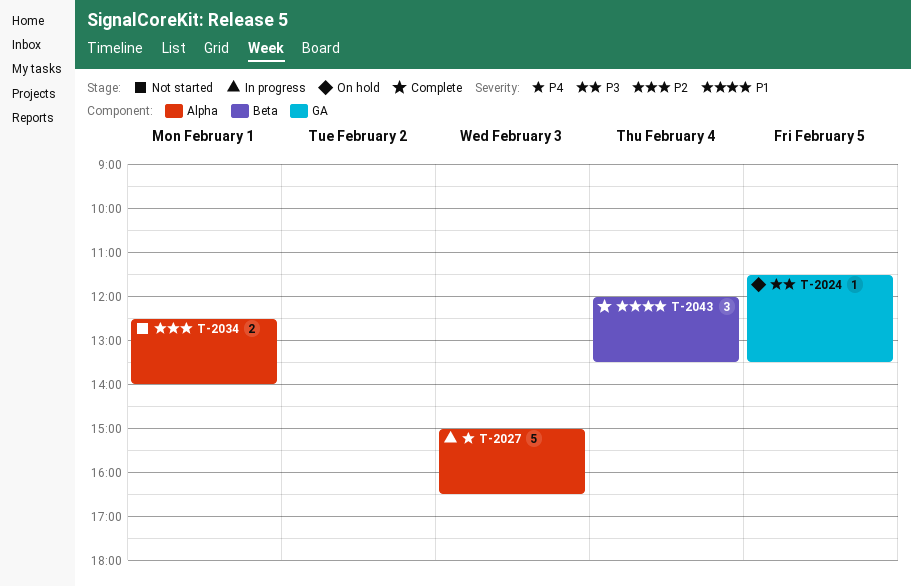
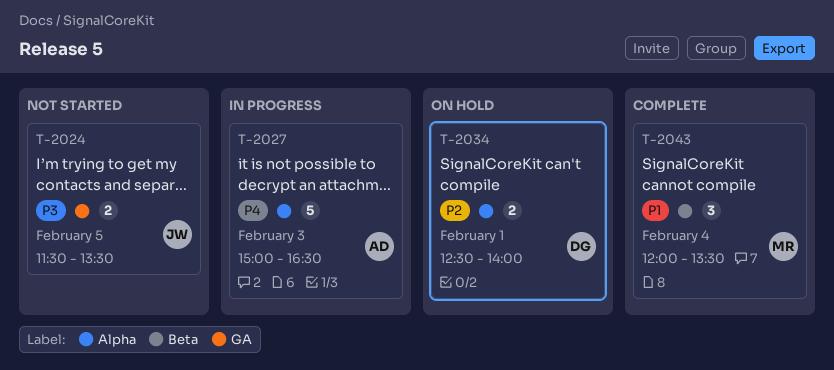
T-2024, status: On hold -> Not started
T-2024, estimate: 1 -> 2
T-2034, status: Not started -> On hold

